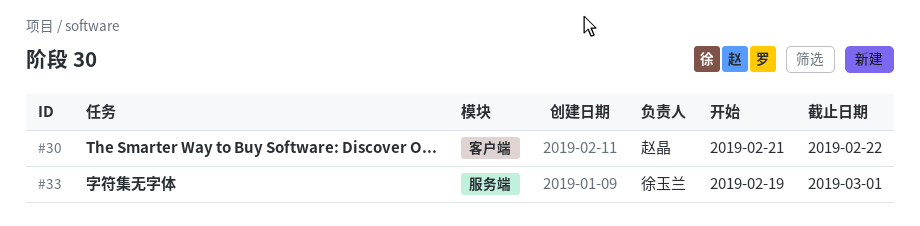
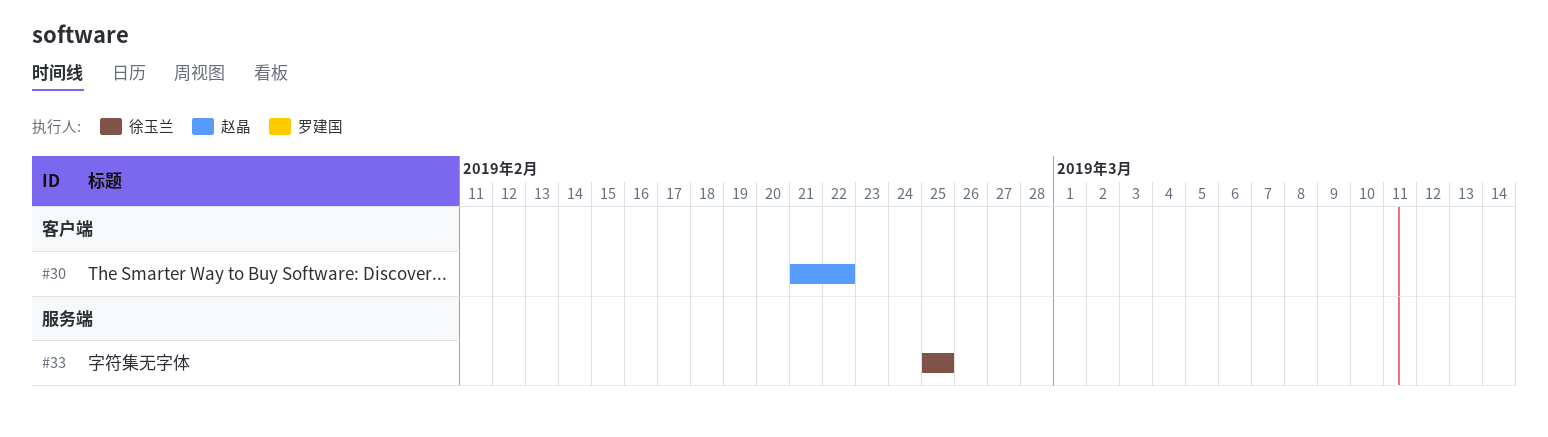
#33, start: Feb 19 -> Feb 25
#33, due: Mar 1 -> Feb 25

